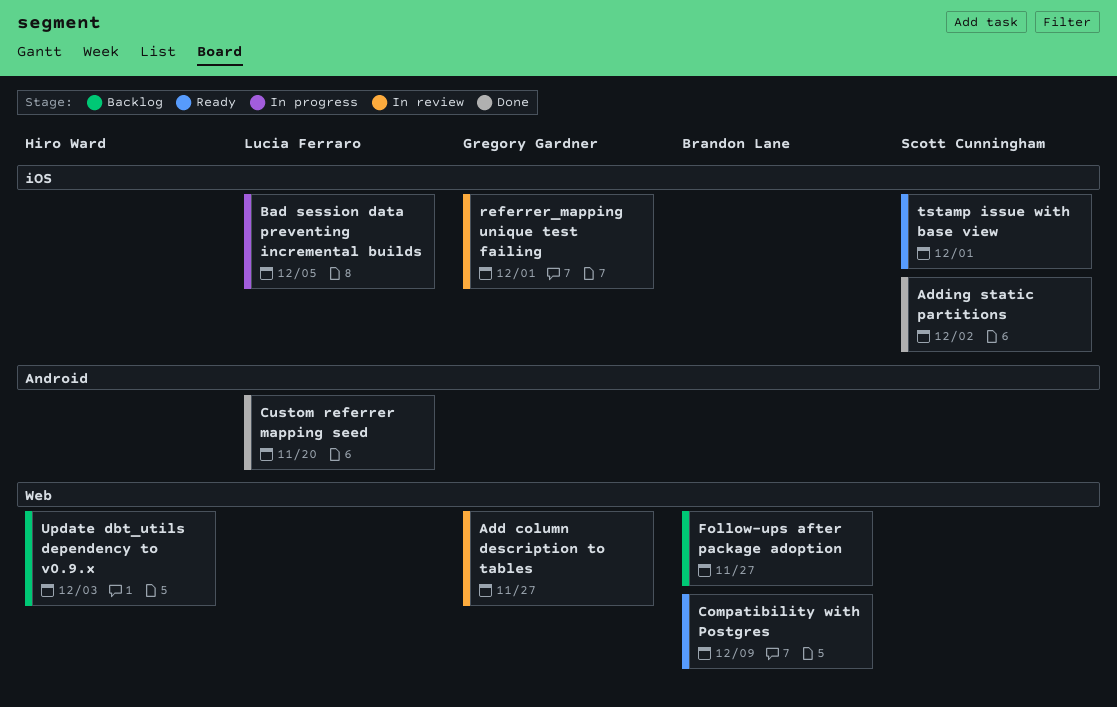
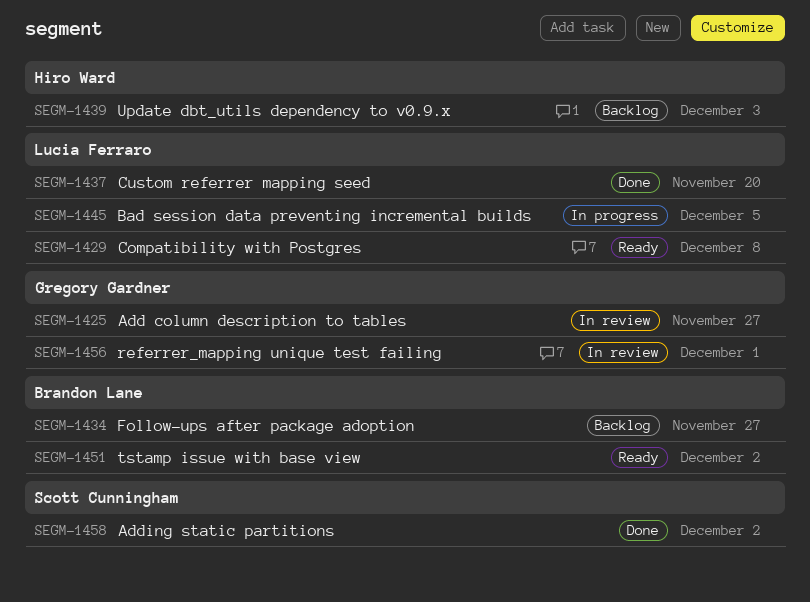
Compatibility with Postgres, owner: Brandon Lane -> Lucia Ferraro
Compatibility with Postgres, due: Dec 9 -> Dec 8
tstamp issue with base view, owner: Scott Cunningham -> Brandon Lane
tstamp issue with base view, due: Dec 1 -> Dec 2

